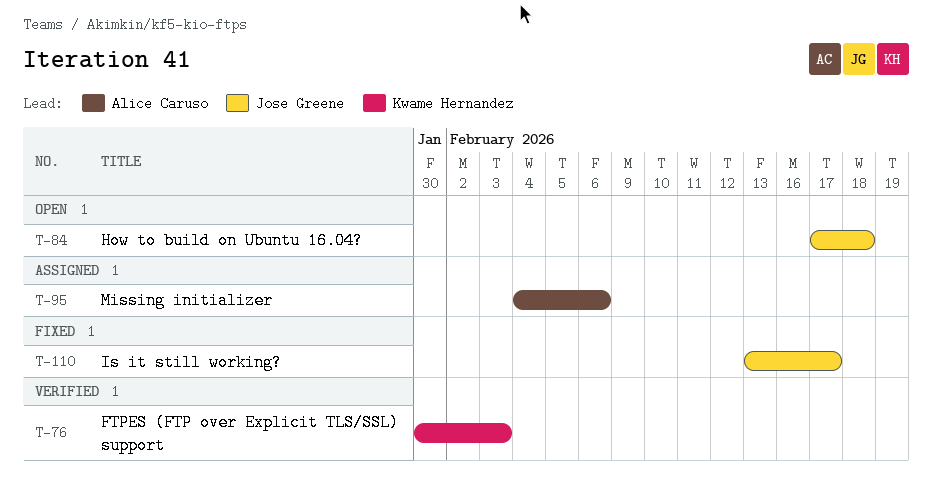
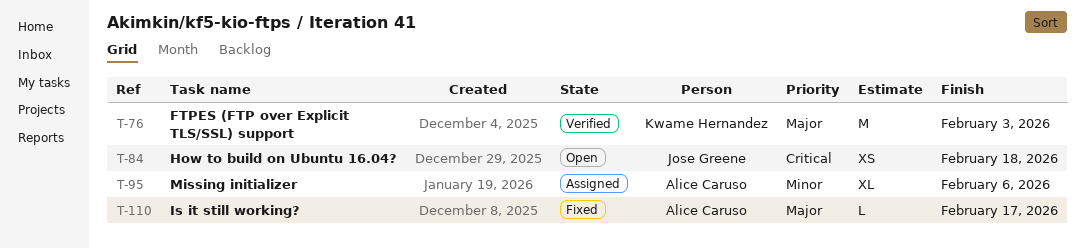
T-110, owner: Jose Greene -> Alice Caruso

